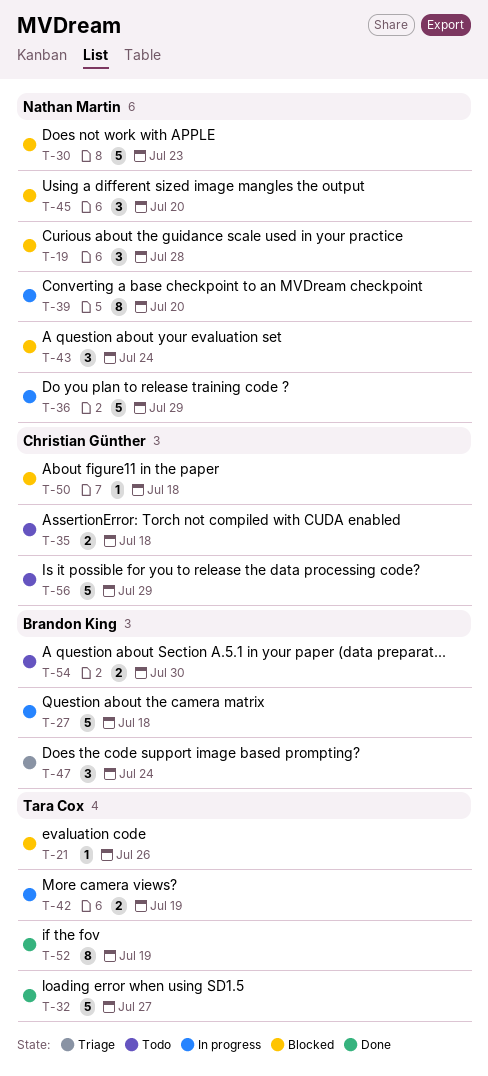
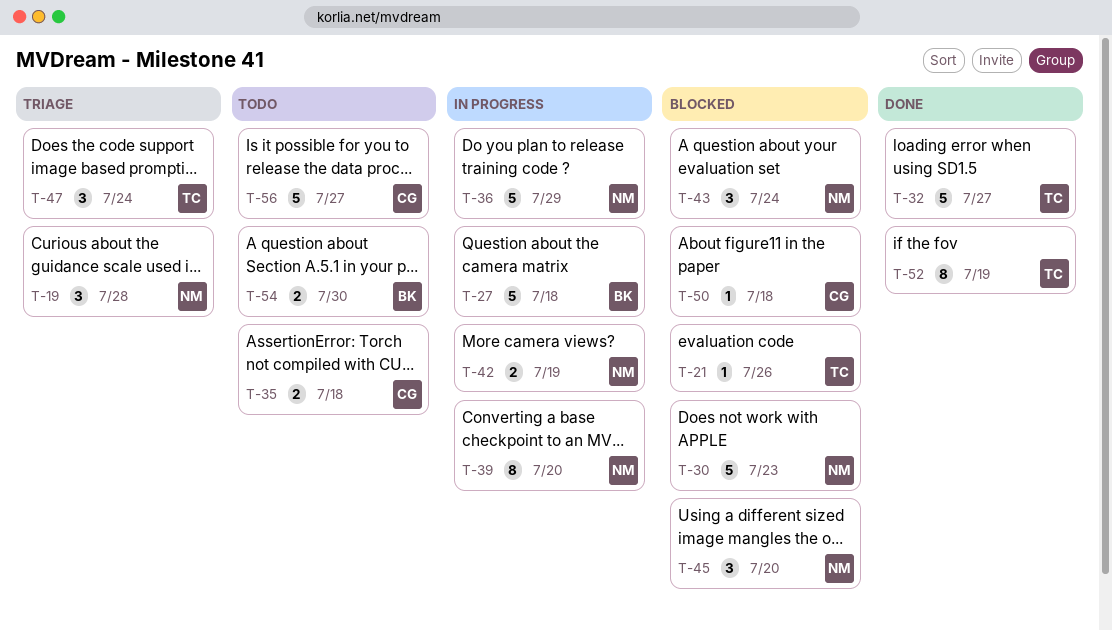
T-19, status: Blocked -> Triage
T-42, owner: Tara Cox -> Nathan Martin
T-47, owner: Brandon King -> Tara Cox
T-56, due: Jul 29 -> Jul 27

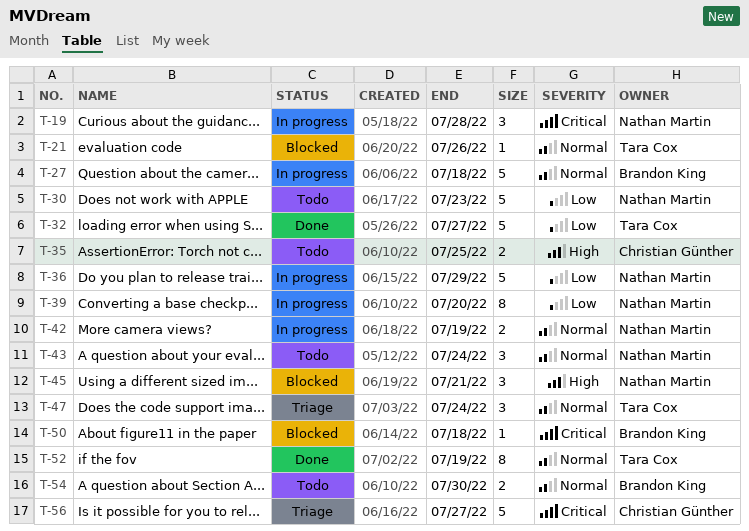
T-19, status: Triage -> In progress
T-30, status: Blocked -> Todo
T-35, due: Jul 18 -> Jul 25
T-43, status: Blocked -> Todo
T-45, due: Jul 20 -> Jul 21
T-50, owner: Christian Günther -> Brandon King
T-56, status: Todo -> Triage

